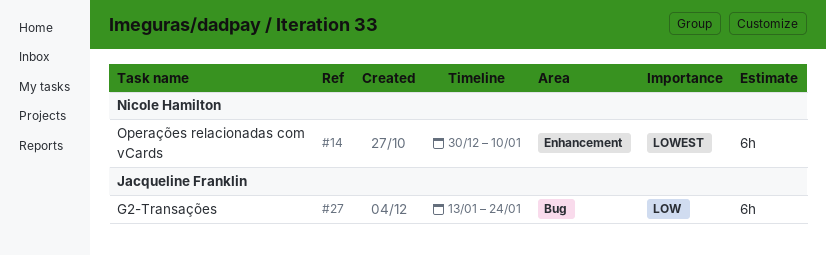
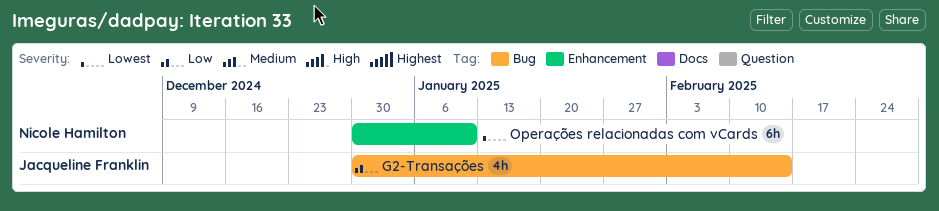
G2-Transações, estimate: 6h -> 4h
G2-Transações, start: Jan 13 -> Dec 30
G2-Transações, due: Jan 24 -> Feb 14

